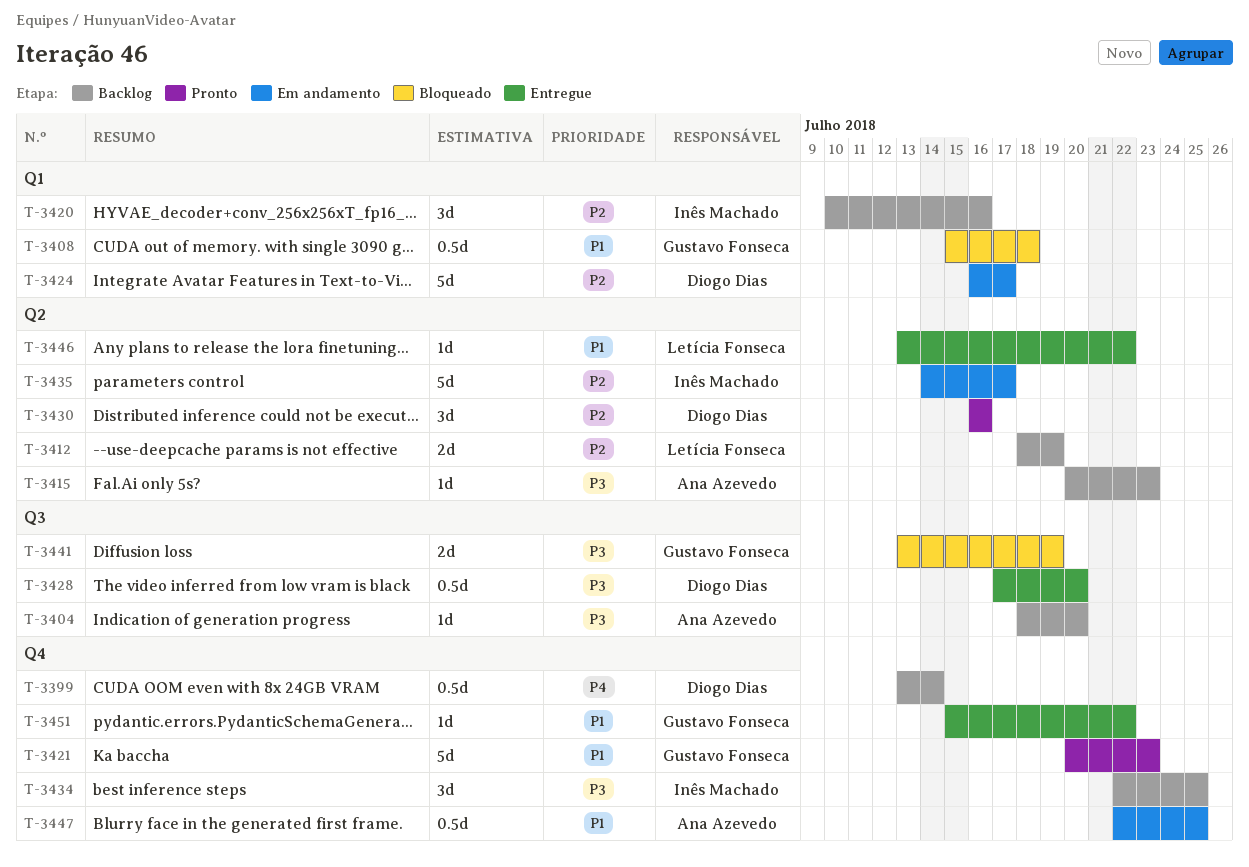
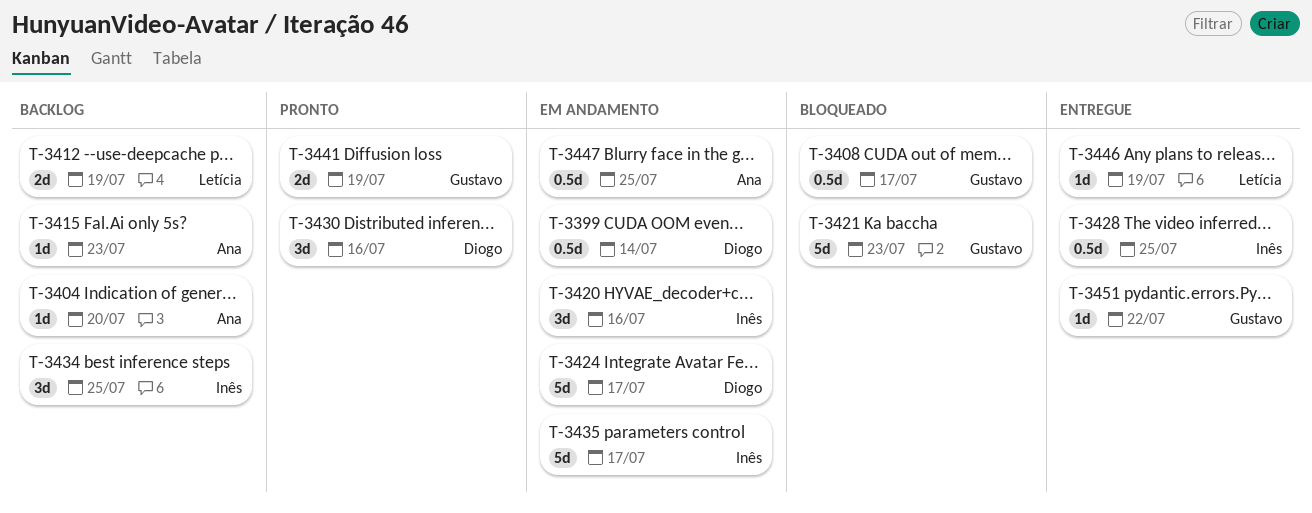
T-3399, status: Backlog -> Em andamento
T-3408, due: Jul 18 -> Jul 17
T-3420, status: Backlog -> Em andamento
T-3421, status: Pronto -> Bloqueado
T-3428, owner: Diogo Dias -> Inês Machado
T-3428, due: Jul 20 -> Jul 25
T-3441, status: Bloqueado -> Pronto
T-3446, due: Jul 22 -> Jul 19

